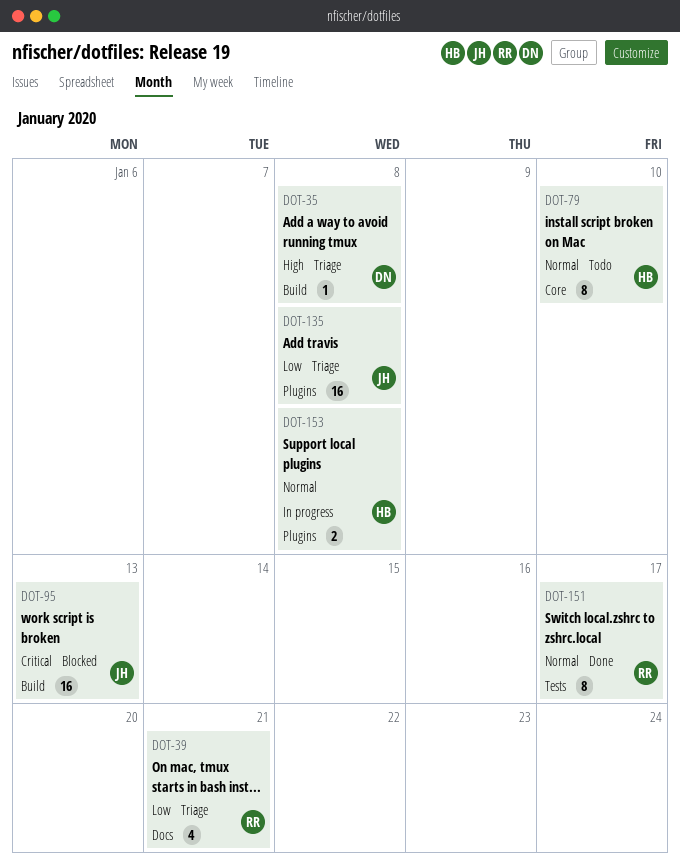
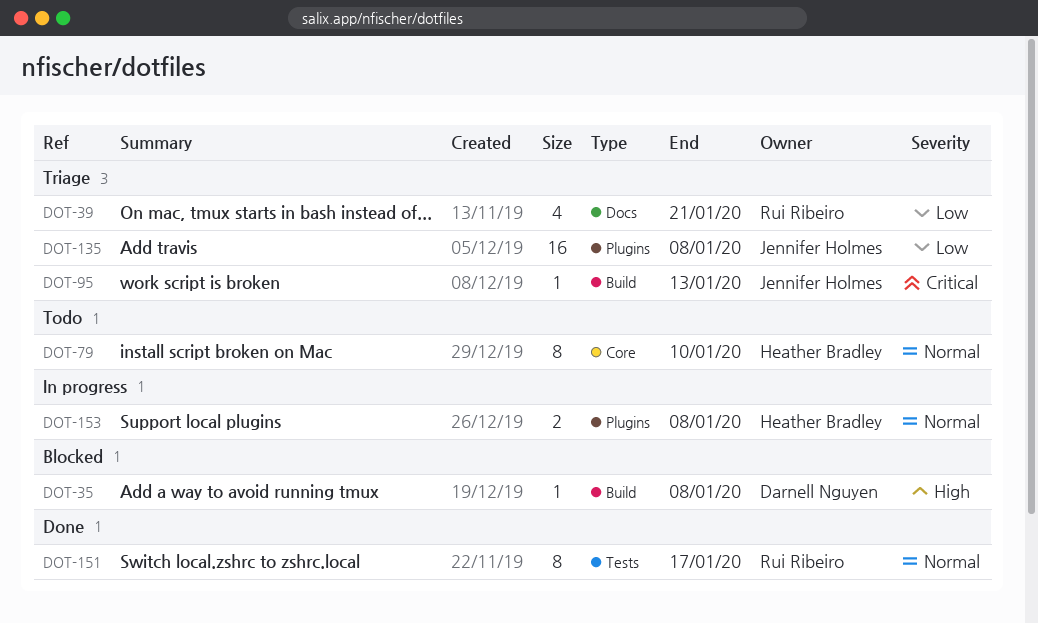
DOT-35, status: Triage -> Blocked
DOT-95, status: Blocked -> Triage
DOT-95, estimate: 16 -> 1

